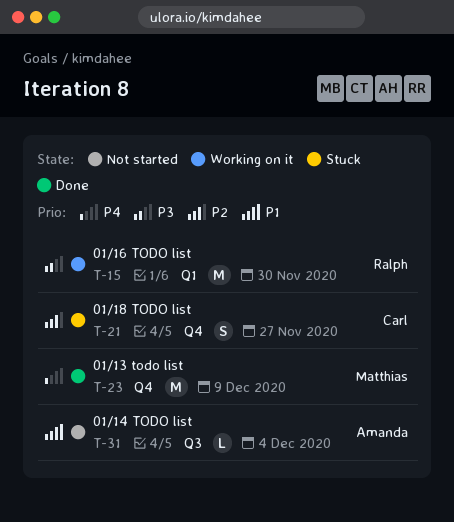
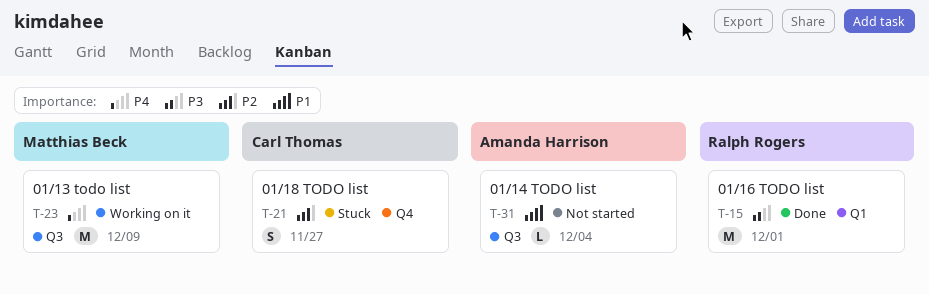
T-15, status: Working on it -> Done
T-15, due: Nov 30 -> Dec 1
T-23, status: Done -> Working on it
T-23, label: Q4 -> Q3

